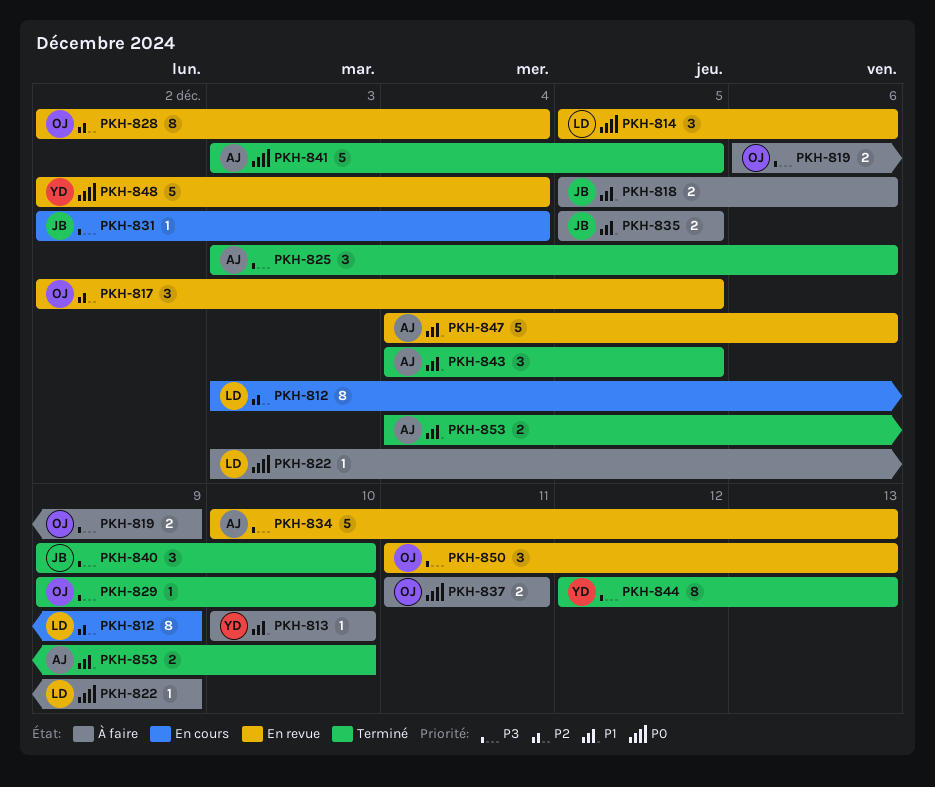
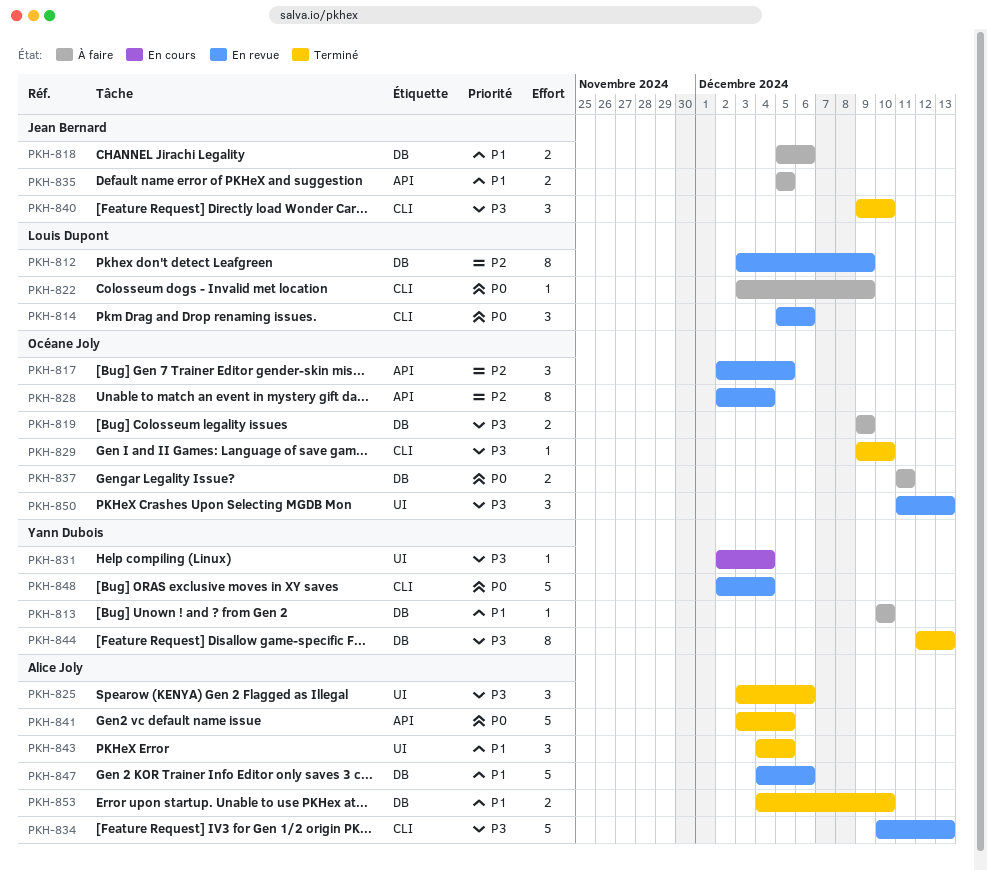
PKH-812, status: En cours -> En revue
PKH-819, start: Dec 6 -> Dec 9
PKH-831, owner: Jean Bernard -> Yann Dubois

